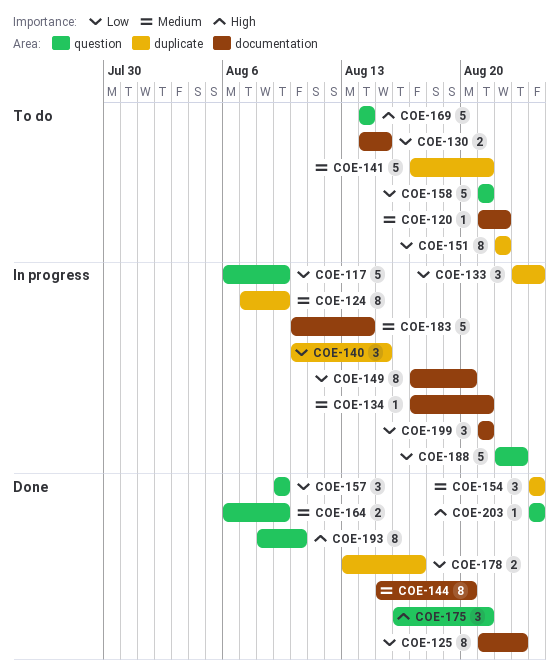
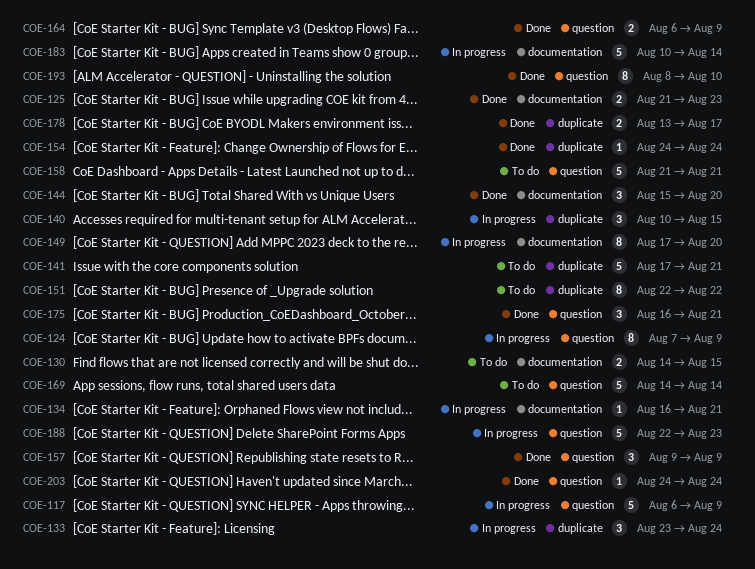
COE-120: present -> none
COE-124, label: duplicate -> question
COE-125, estimate: 8 -> 2
COE-134, start: Aug 17 -> Aug 16
COE-144, estimate: 8 -> 3
COE-154, estimate: 3 -> 1
COE-199: present -> none

